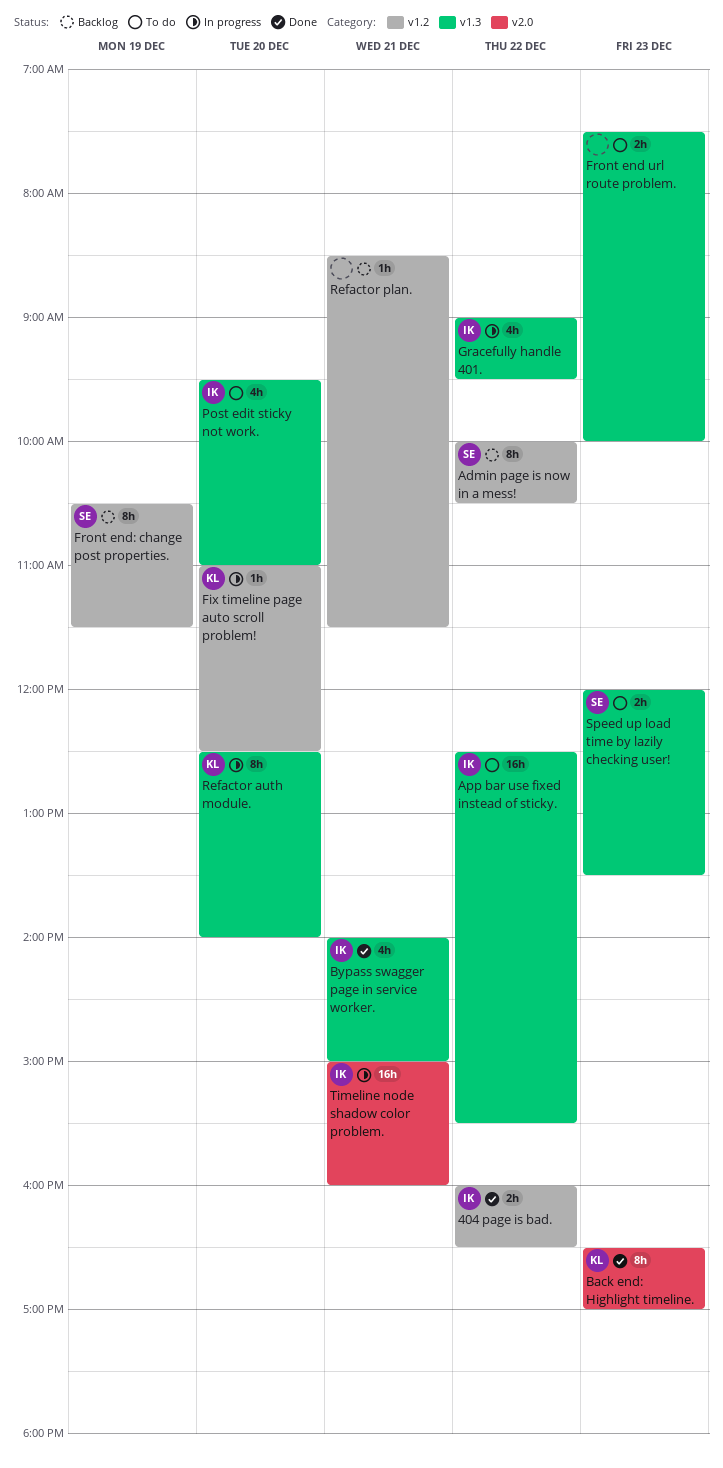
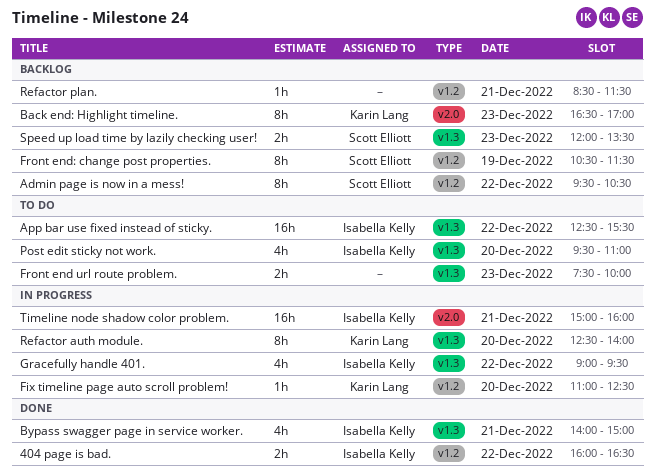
Admin page is now in a mess!, begins: 10:00 -> 09:30
Back end: Highlight timeline., status: Done -> Backlog
Speed up load time by lazily checking user!, status: To do -> Backlog

